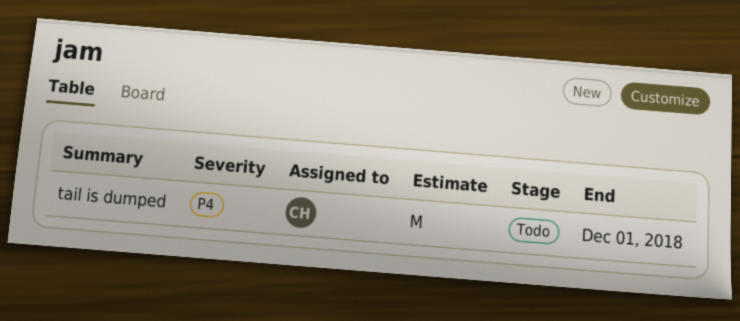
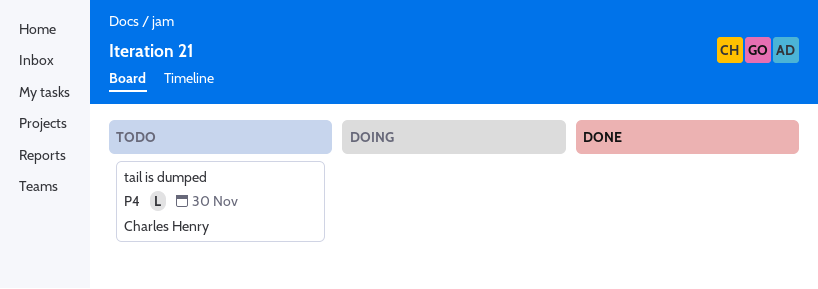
tail is dumped, estimate: M -> L
tail is dumped, due: Dec 1 -> Nov 30

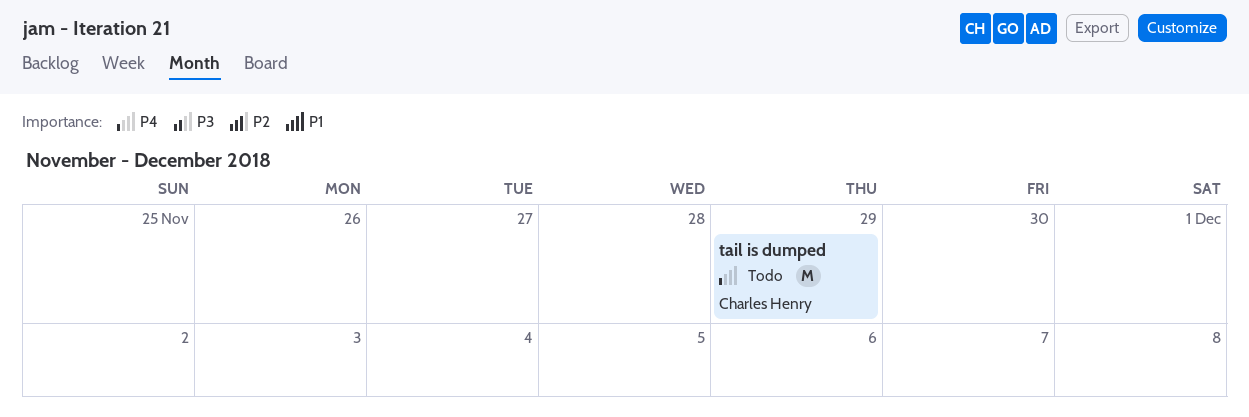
tail is dumped, estimate: L -> M
tail is dumped, due: Nov 30 -> Nov 29

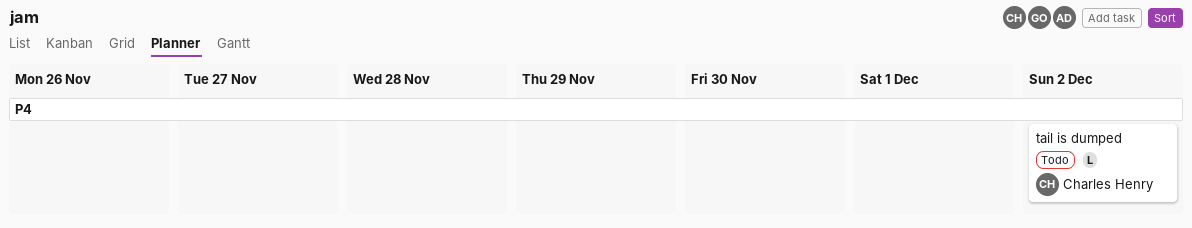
tail is dumped, estimate: M -> L
tail is dumped, due: Nov 29 -> Dec 2

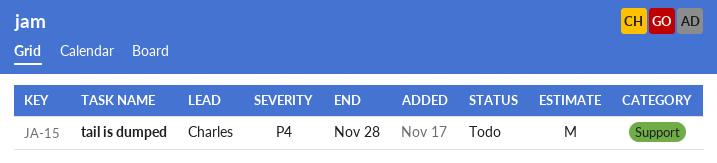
tail is dumped, estimate: L -> M
tail is dumped, due: Dec 2 -> Nov 28

